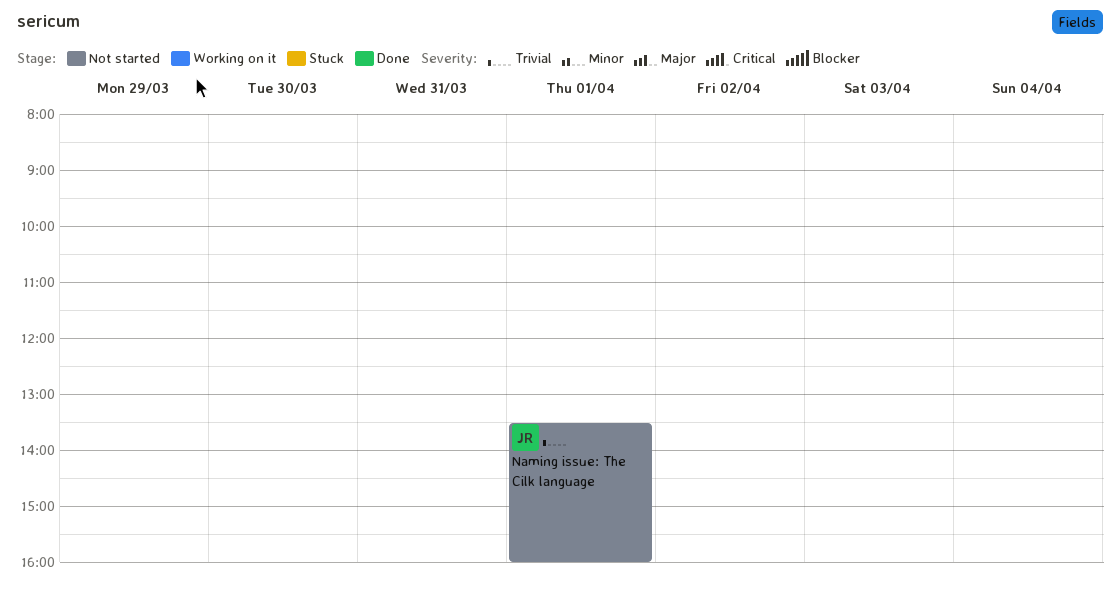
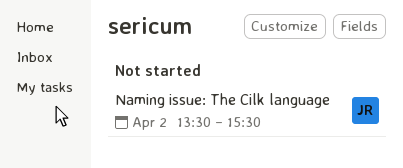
Naming issue: The Cilk language, day: Apr 1 -> Apr 2
Naming issue: The Cilk language, ends: 16:00 -> 15:30

